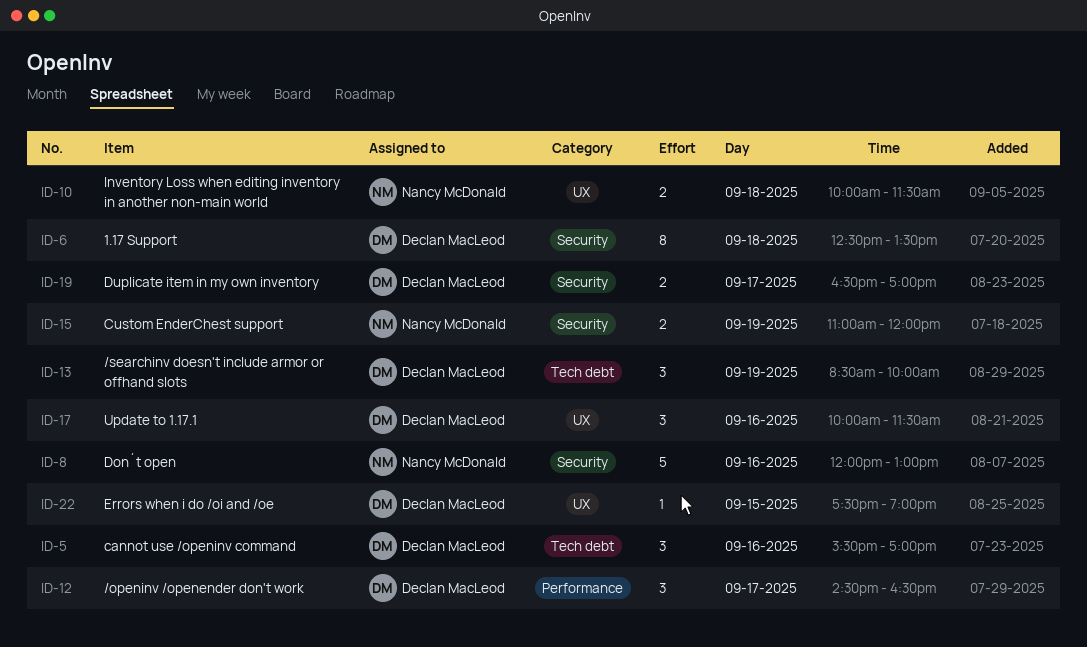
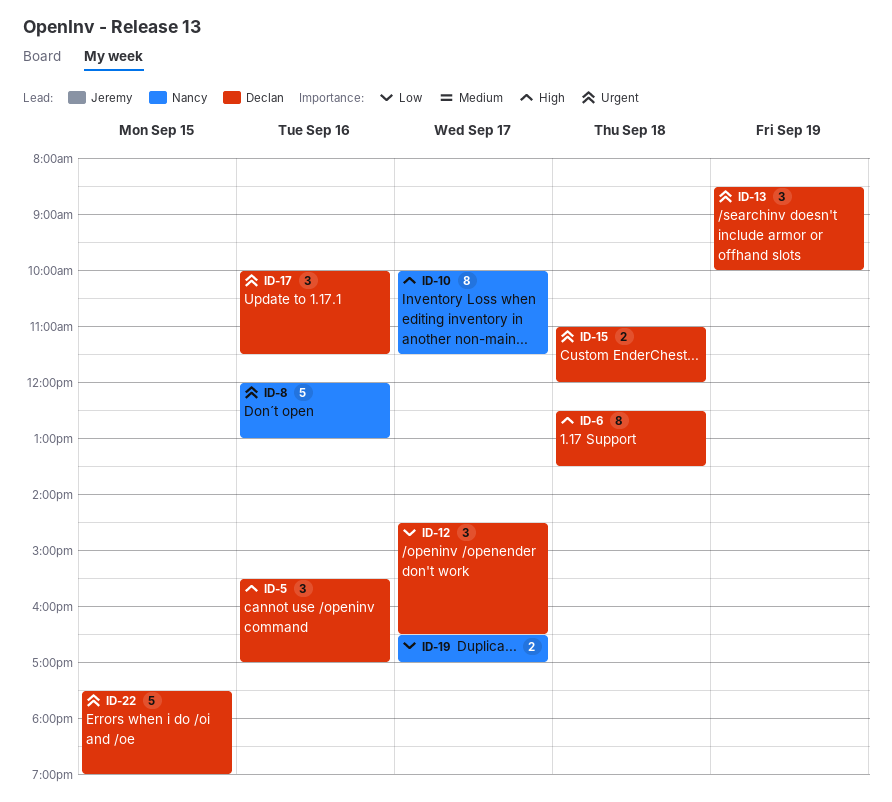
ID-10, estimate: 2 -> 8
ID-10, day: Sep 18 -> Sep 17
ID-15, owner: Nancy McDonald -> Declan MacLeod
ID-15, day: Sep 19 -> Sep 18
ID-19, owner: Declan MacLeod -> Nancy McDonald
ID-22, estimate: 1 -> 5

